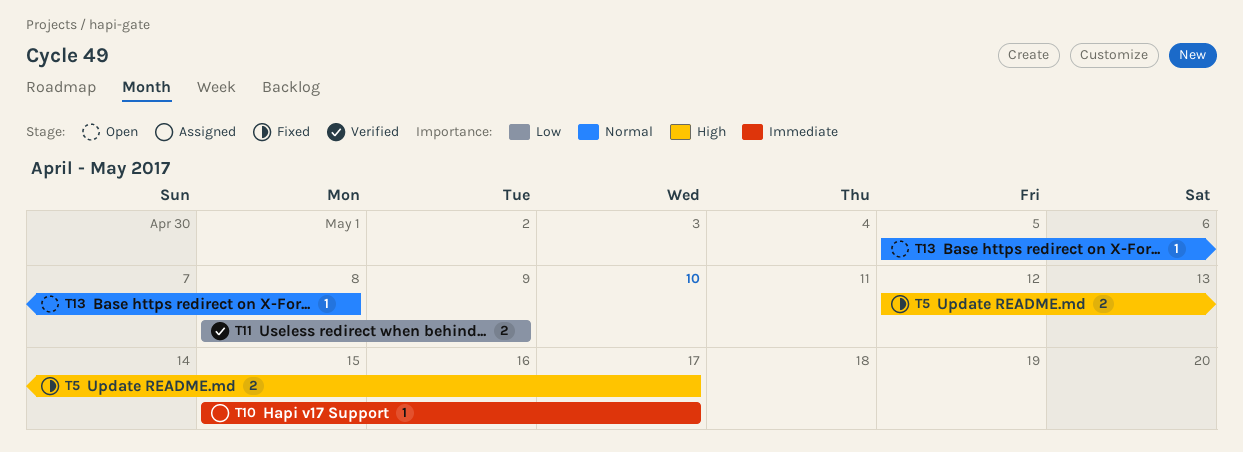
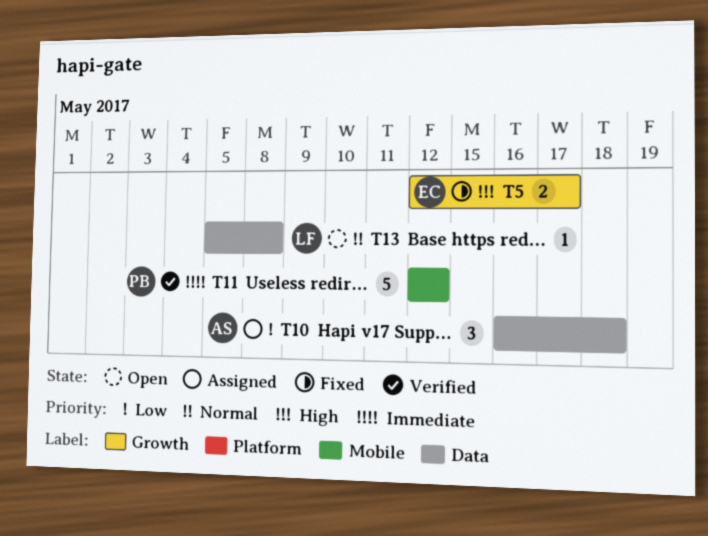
T10, priority: Immediate -> Low
T10, estimate: 1 -> 3
T10, start: May 15 -> May 16
T10, due: May 17 -> May 18
T11, priority: Low -> Immediate
T11, estimate: 2 -> 5
T11, start: May 8 -> May 12
T11, due: May 9 -> May 12

